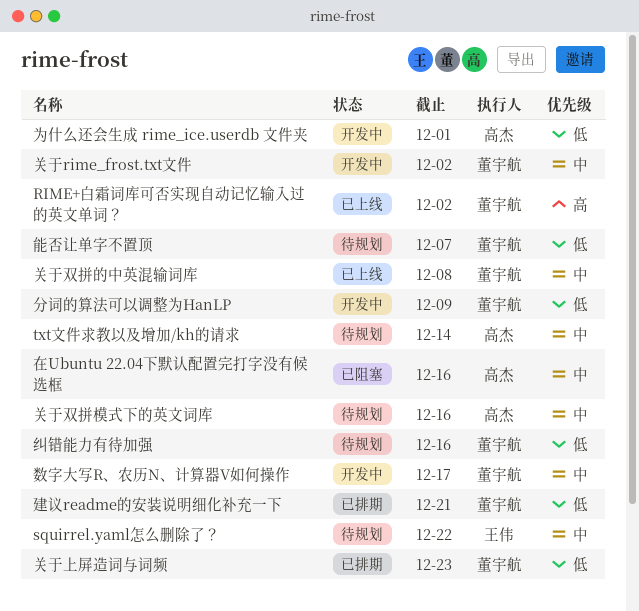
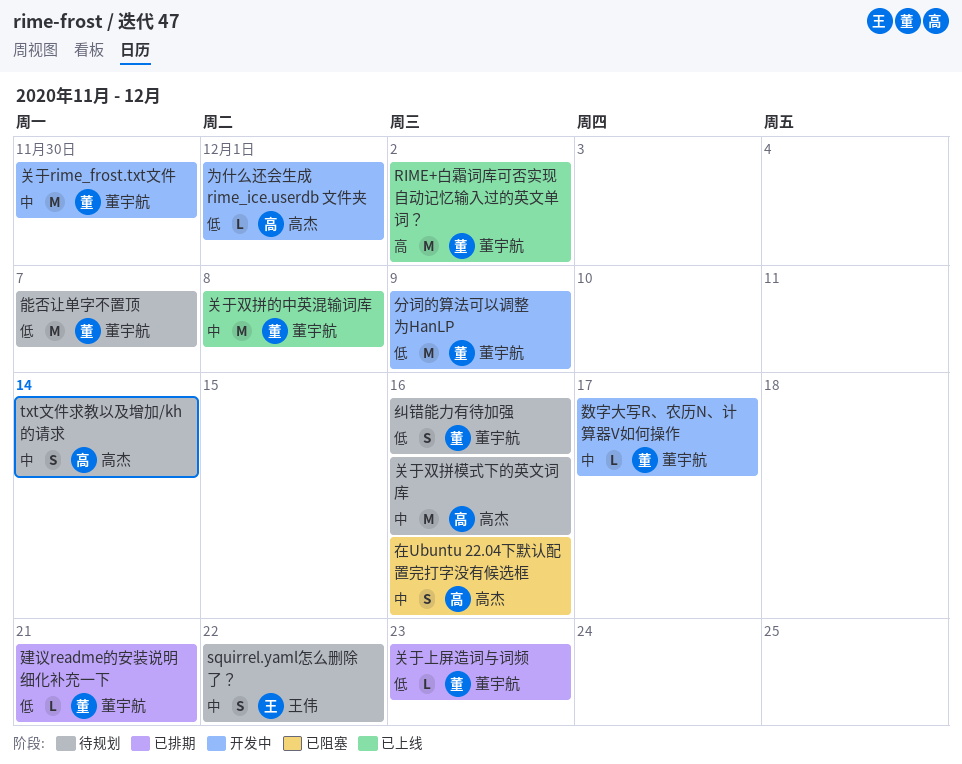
关于rime_frost.txt文件, due: Dec 2 -> Nov 30

